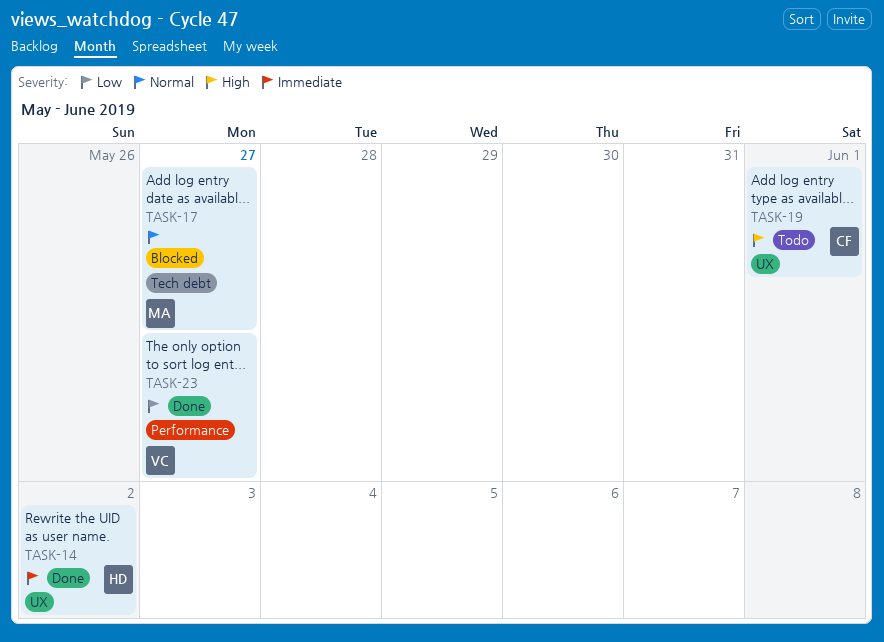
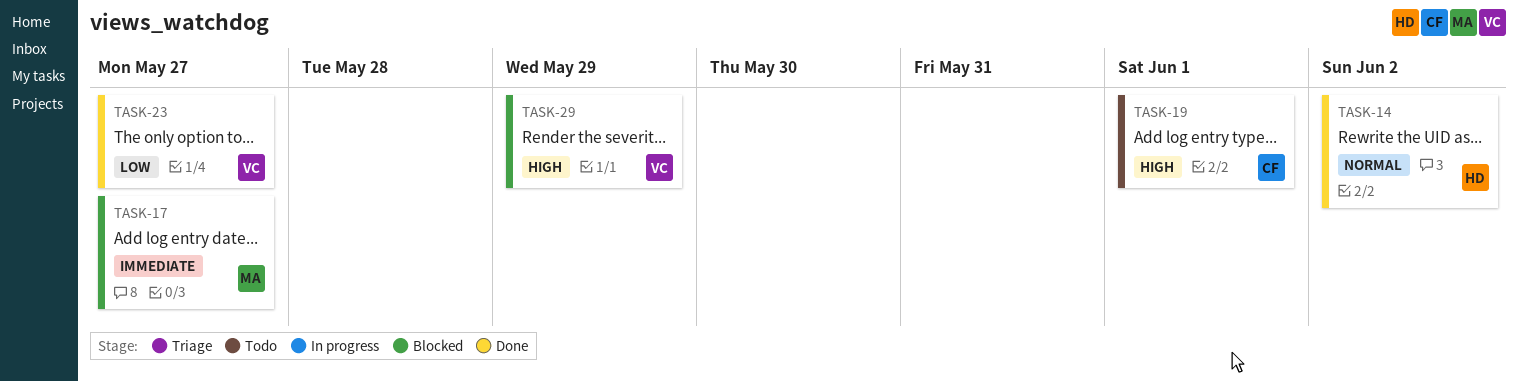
TASK-14, priority: Immediate -> Normal
TASK-17, priority: Normal -> Immediate
TASK-29: none -> present

